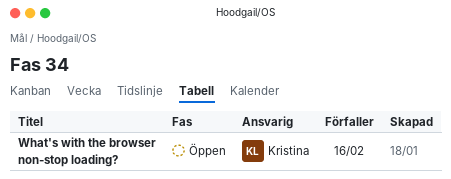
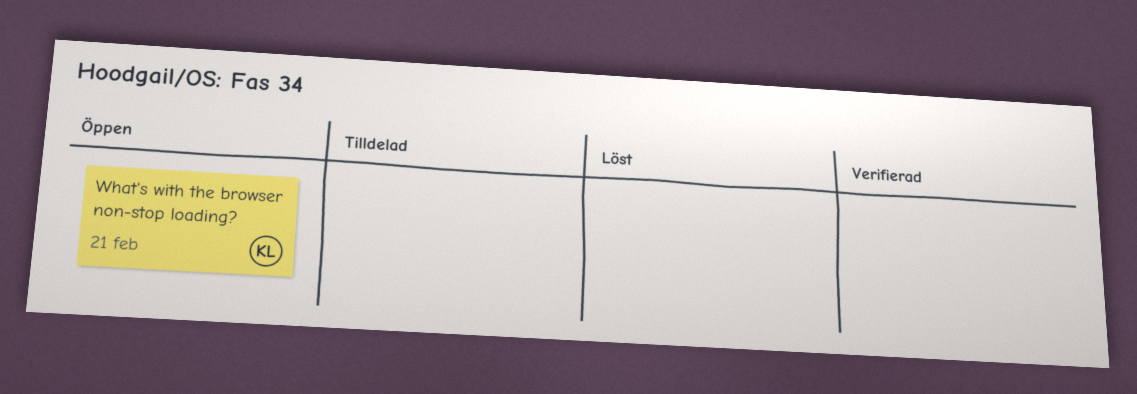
What's with the browser non-stop loading?, due: Feb 16 -> Feb 21

